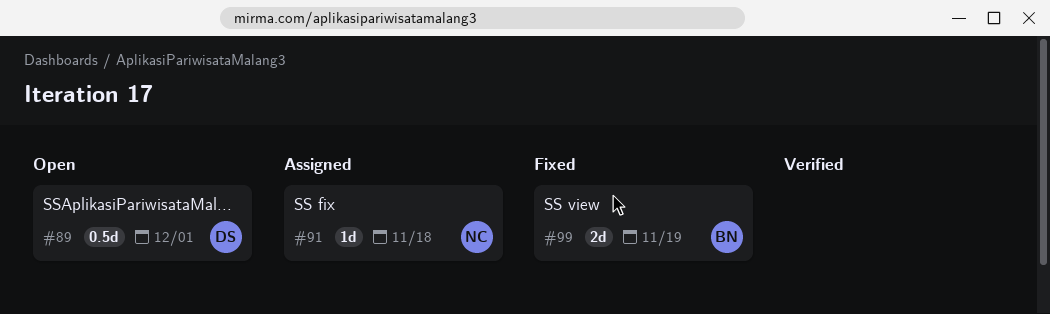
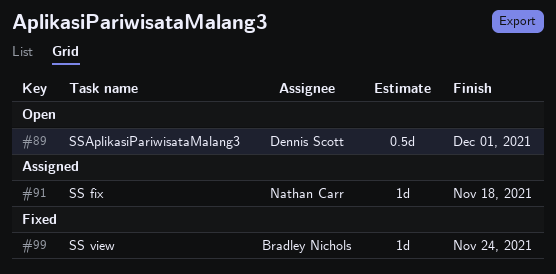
#99, estimate: 2d -> 1d
#99, due: Nov 19 -> Nov 24

